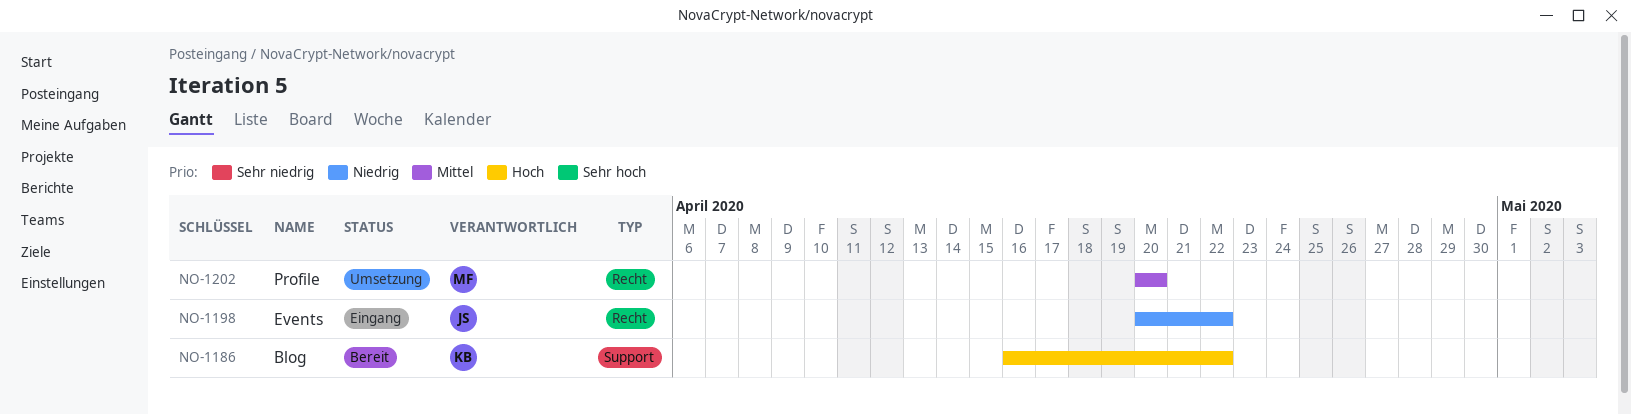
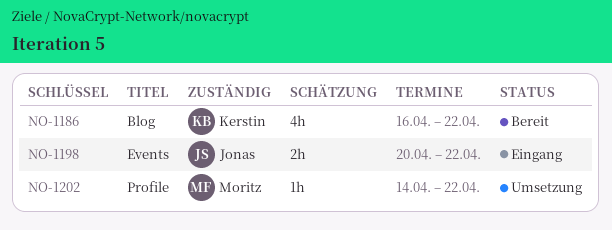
NO-1202, start: Apr 20 -> Apr 14
NO-1202, due: Apr 20 -> Apr 22

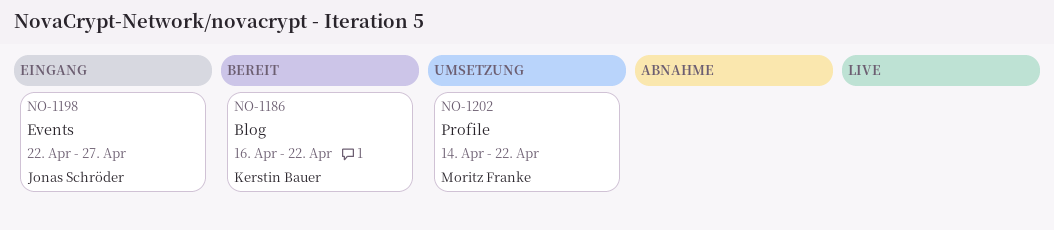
NO-1198, start: Apr 20 -> Apr 22
NO-1198, due: Apr 22 -> Apr 27

